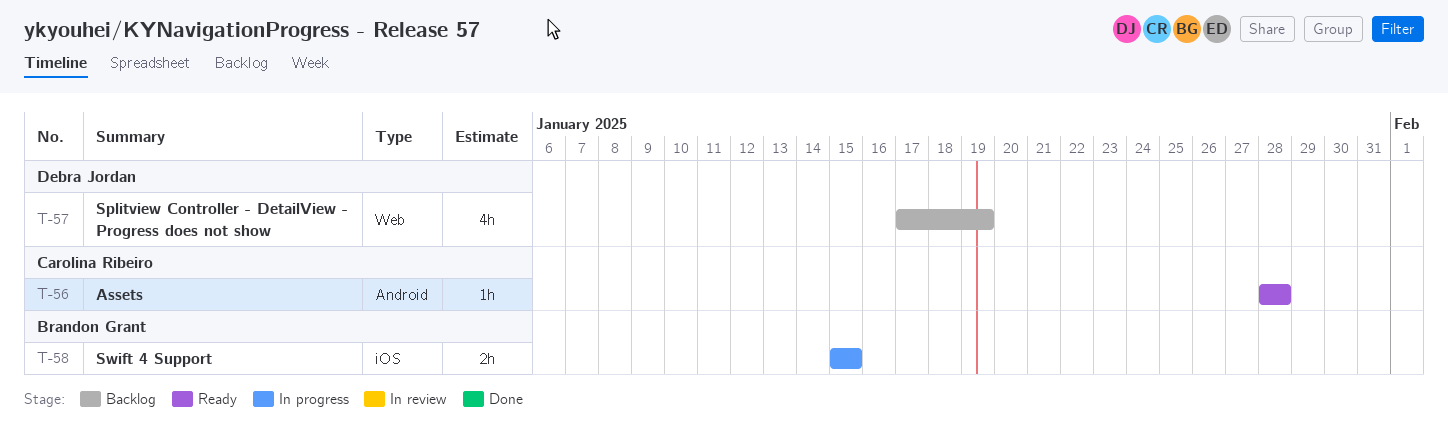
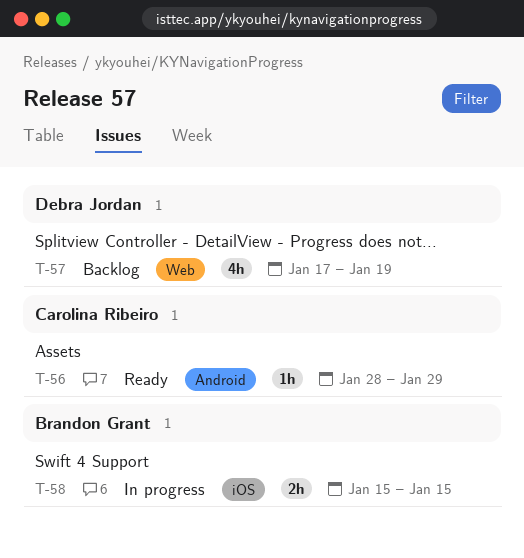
T-56, due: Jan 28 -> Jan 29

